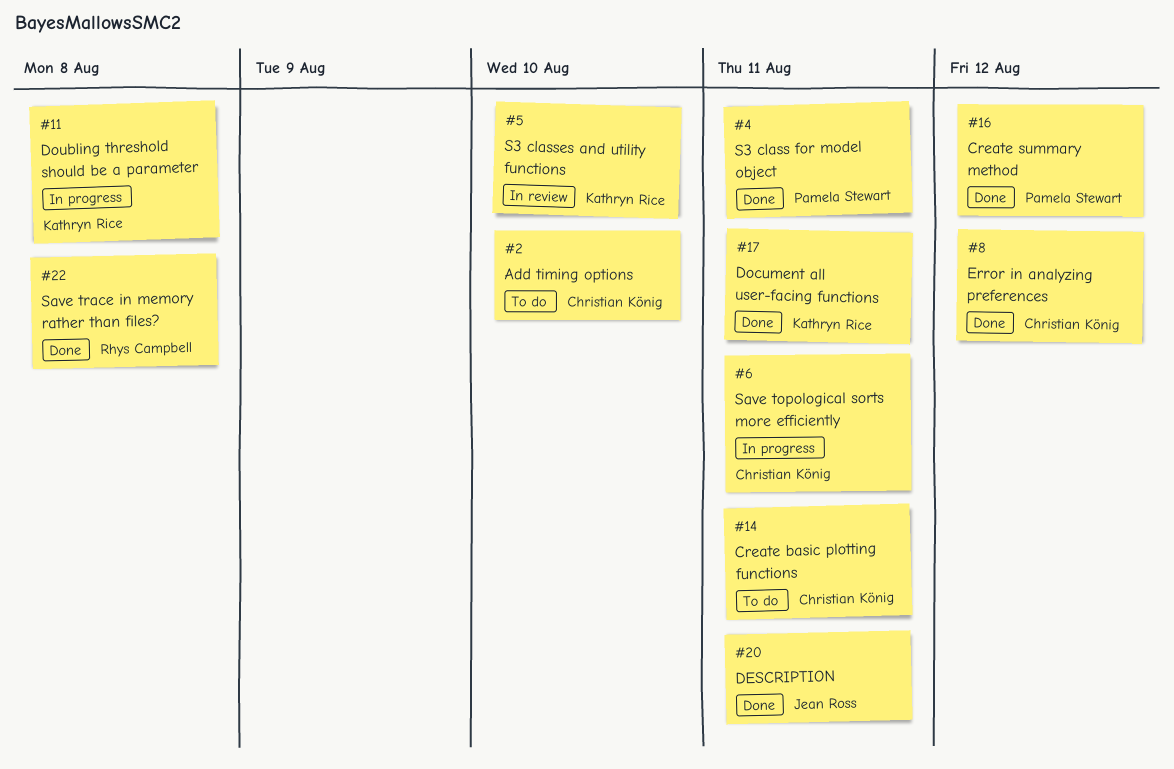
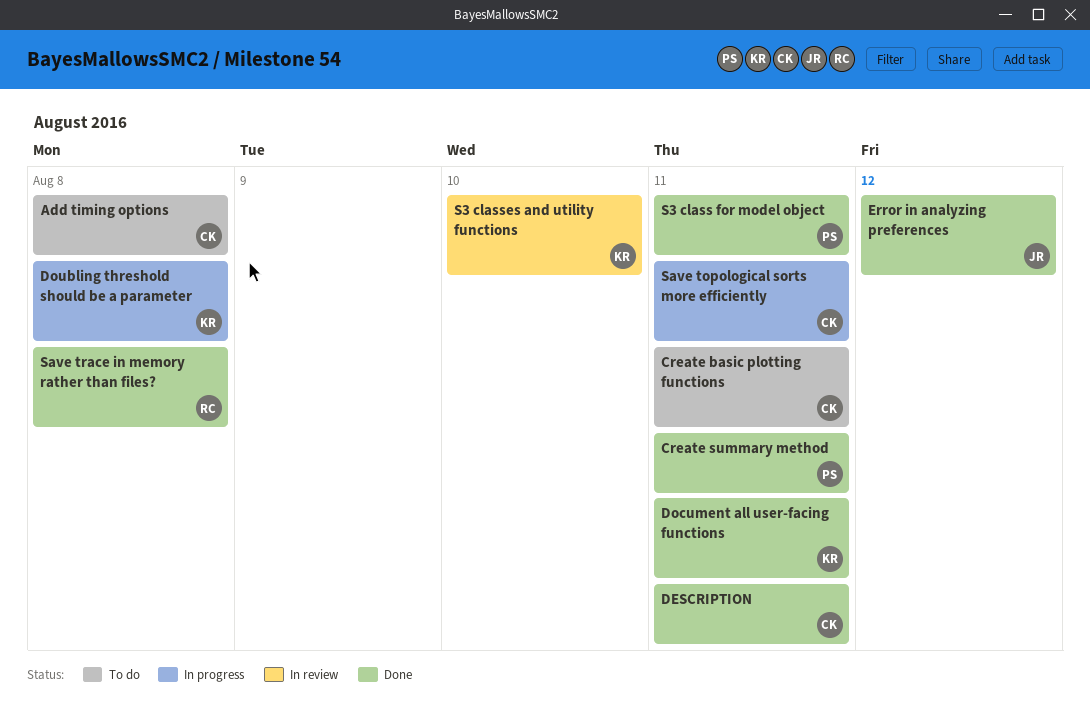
Add timing options, due: Aug 10 -> Aug 8
Create summary method, due: Aug 12 -> Aug 11
DESCRIPTION, owner: Jean Ross -> Christian König
Error in analyzing preferences, owner: Christian König -> Jean Ross

